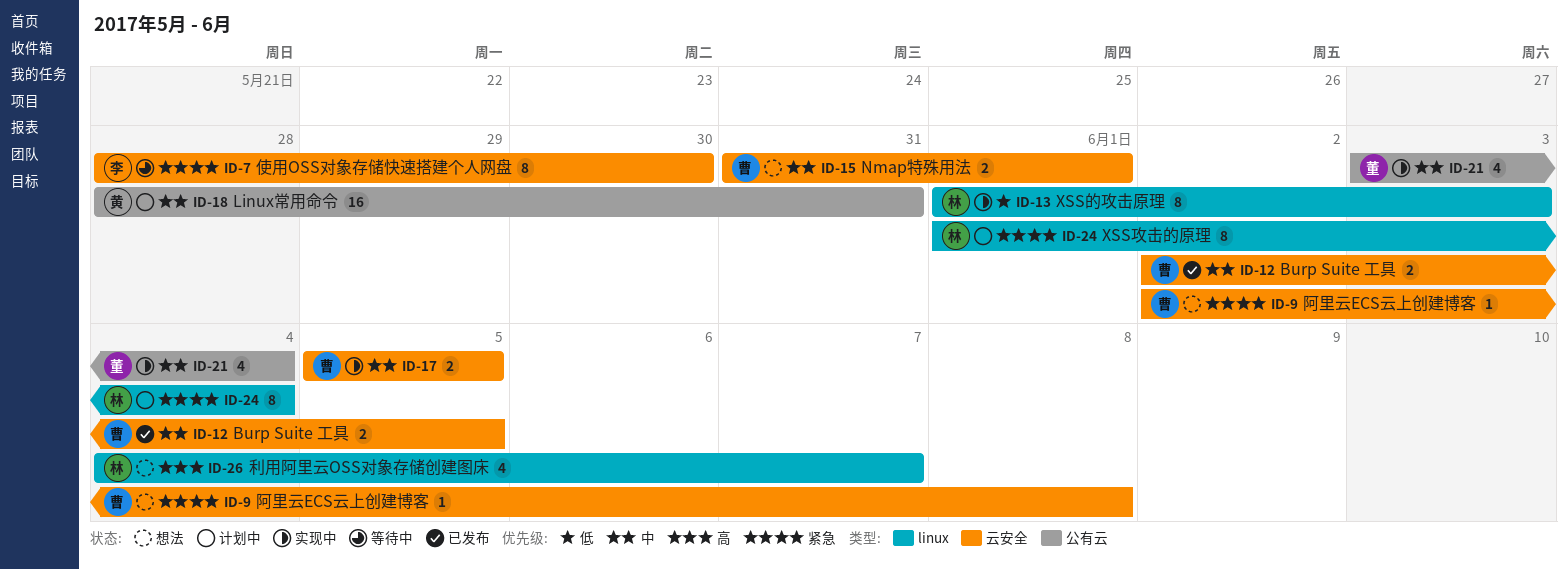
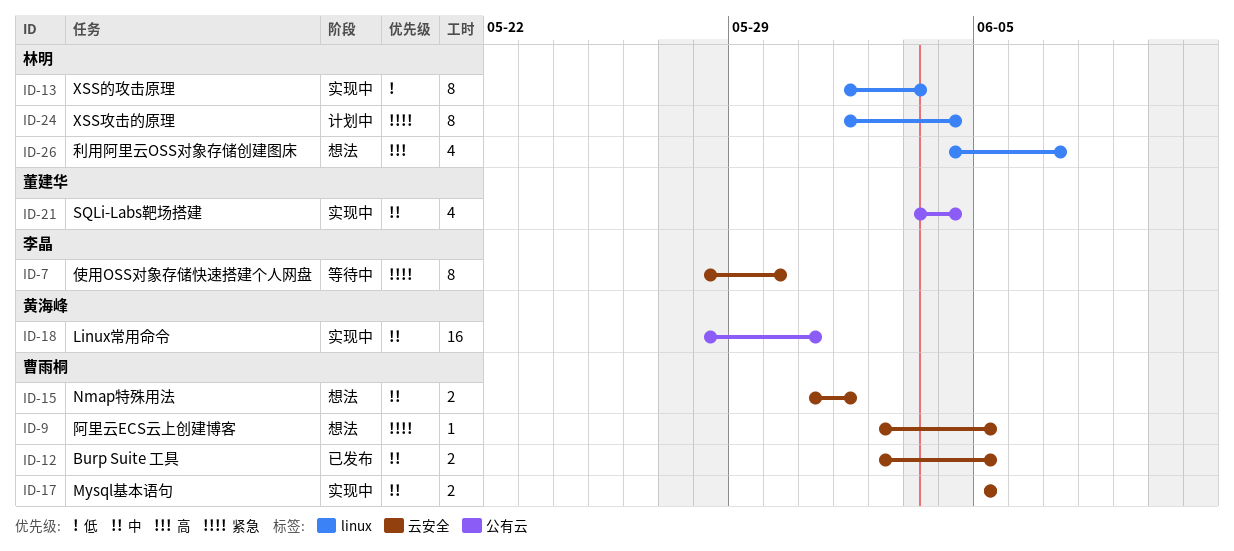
ID-9, due: Jun 8 -> Jun 5
ID-18, status: 计划中 -> 实现中

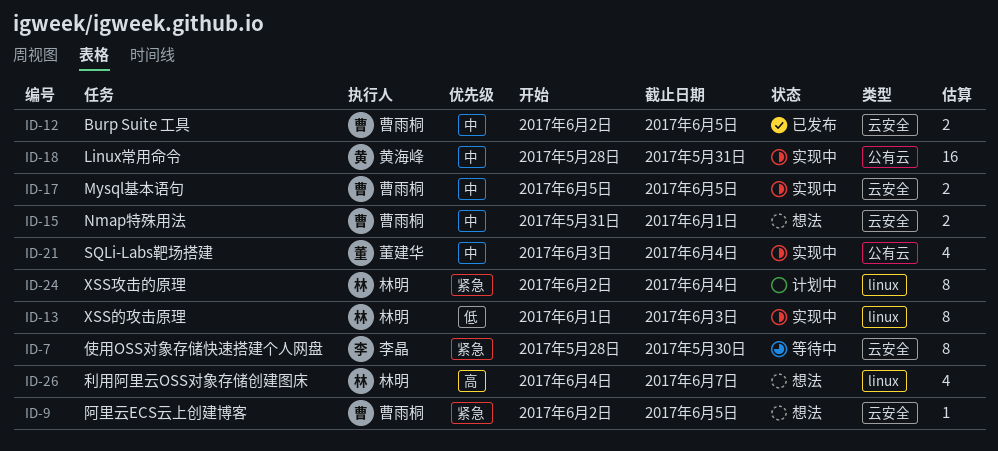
ID-24, start: Jun 1 -> Jun 2

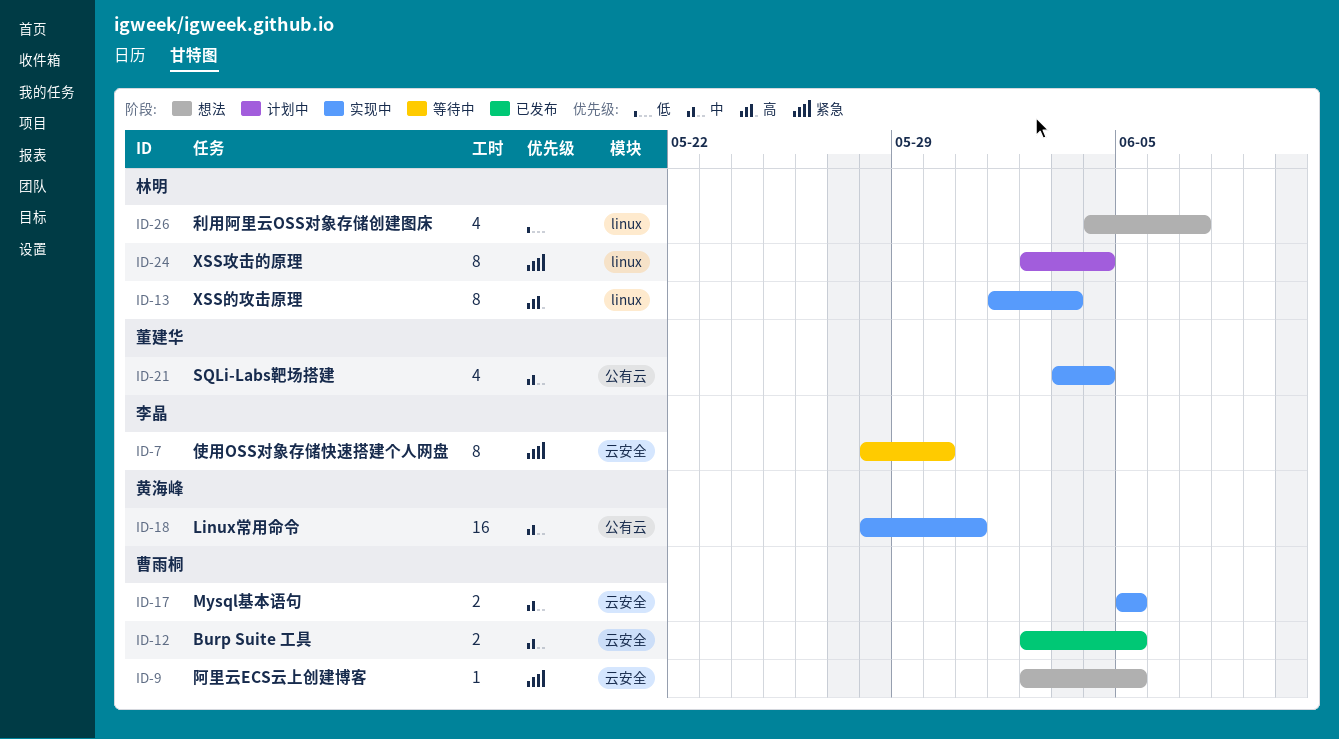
ID-13, priority: 低 -> 高
ID-15: present -> none
ID-26, priority: 高 -> 低

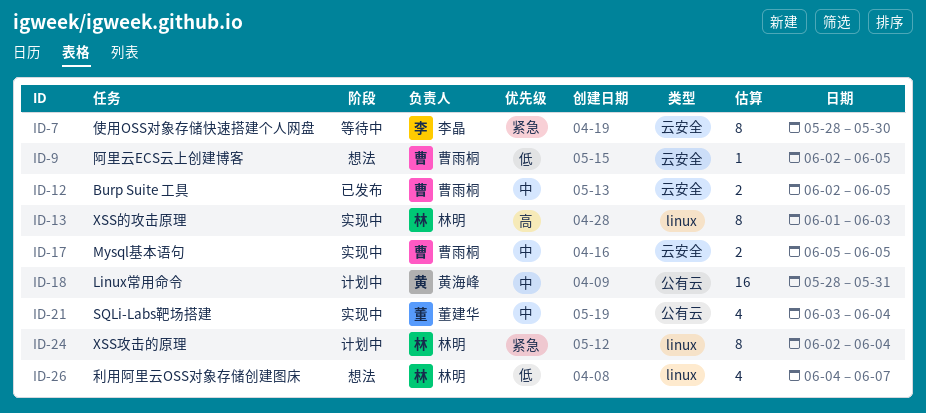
ID-9, priority: 紧急 -> 低
ID-18, status: 实现中 -> 计划中

